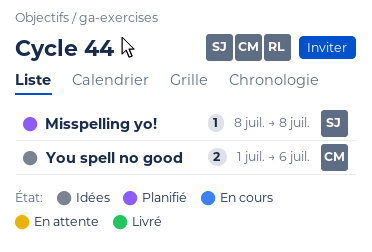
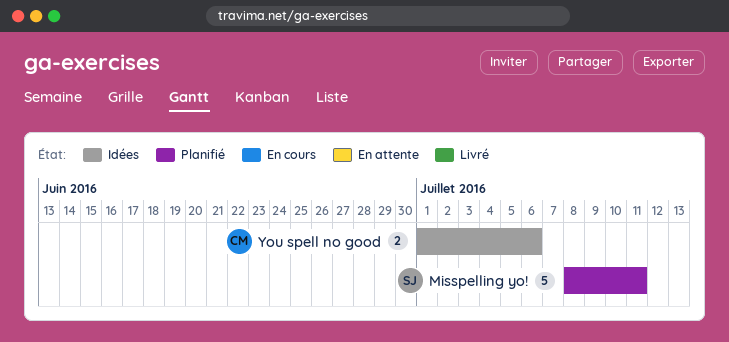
Misspelling yo!, estimate: 1 -> 5
Misspelling yo!, due: Jul 8 -> Jul 11

